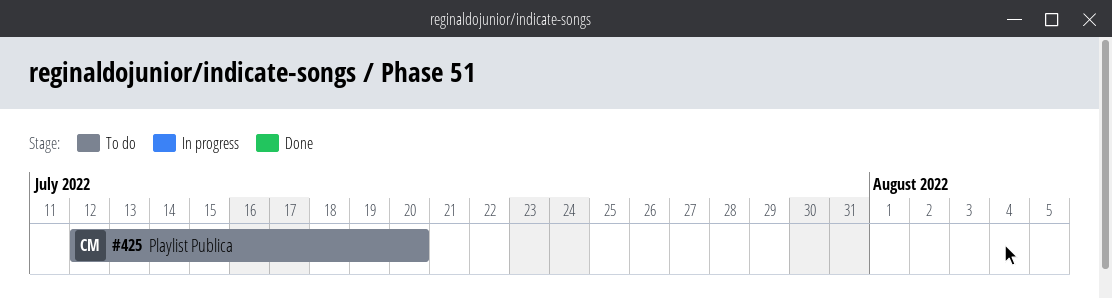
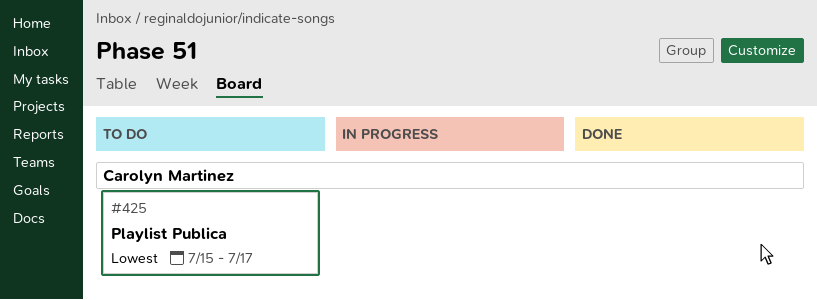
#425, start: Jul 12 -> Jul 15
#425, due: Jul 20 -> Jul 17

